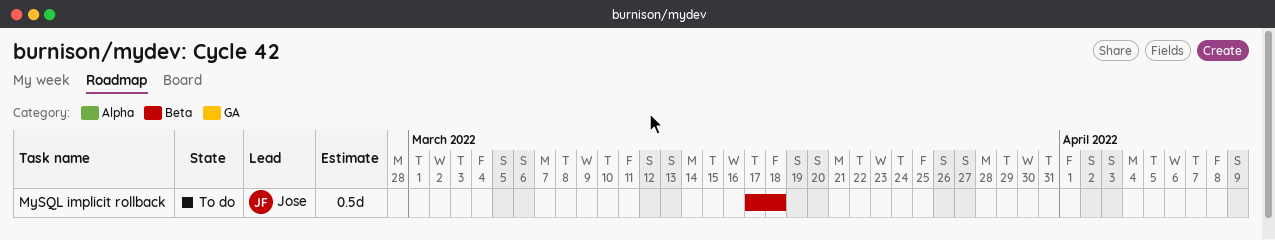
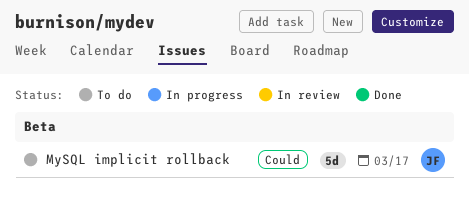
MySQL implicit rollback, estimate: 0.5d -> 5d
MySQL implicit rollback, due: Mar 18 -> Mar 17

